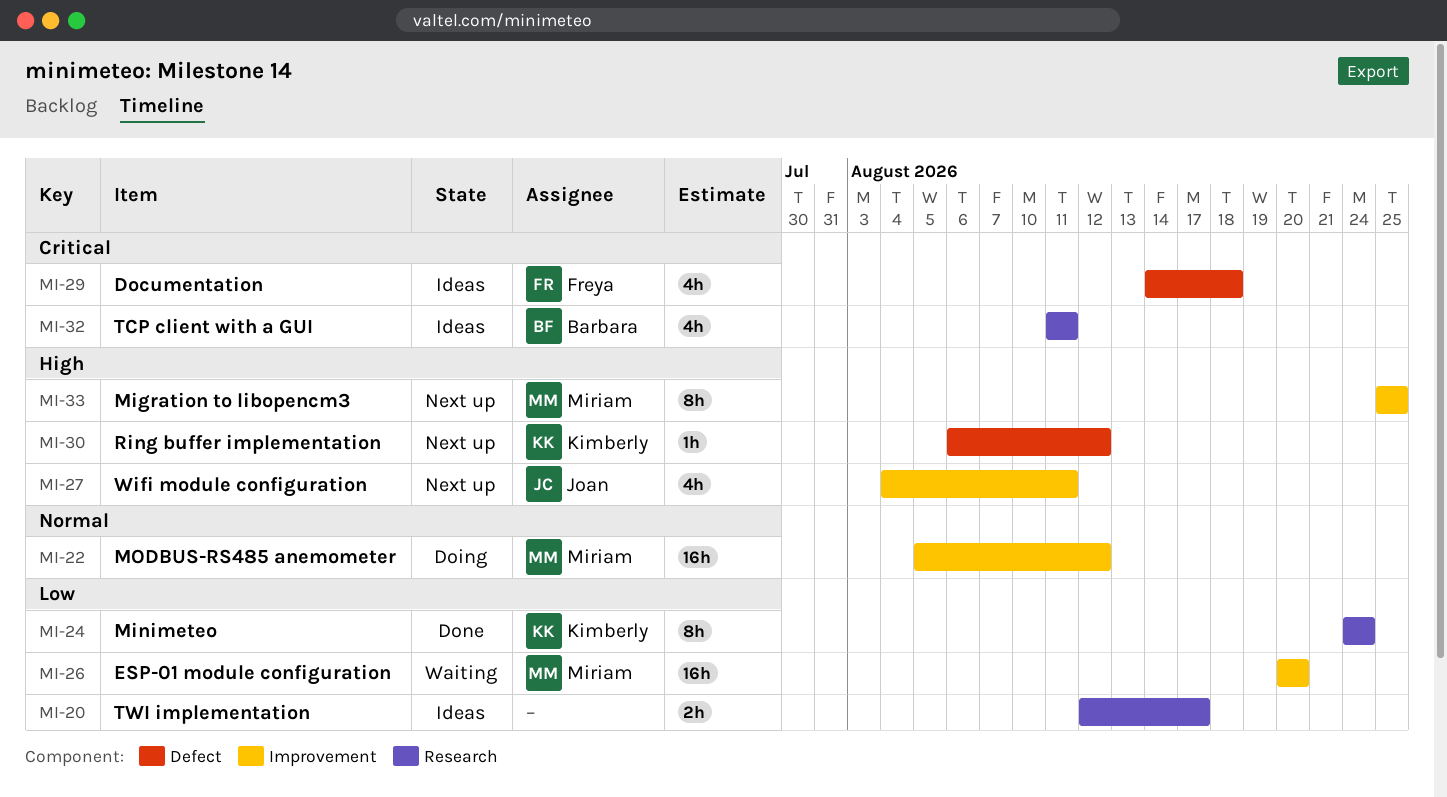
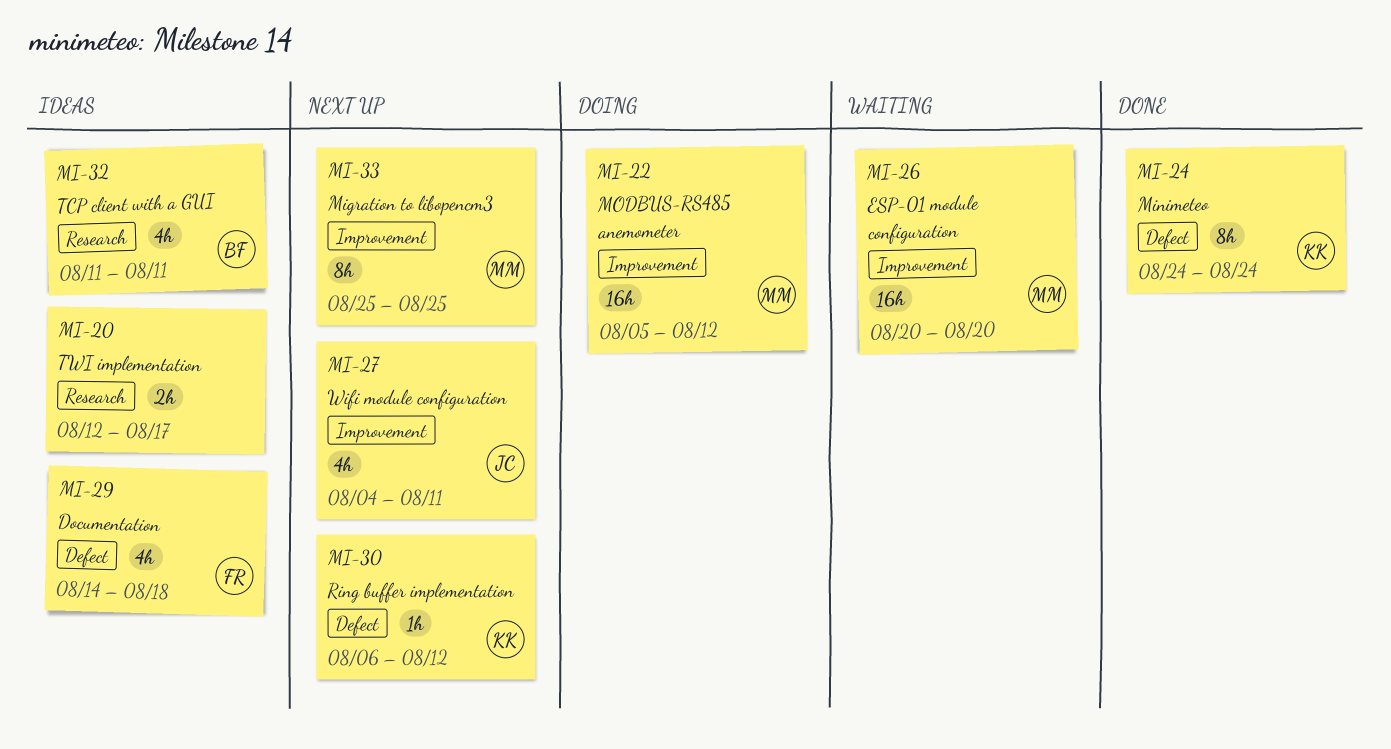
MI-24, label: Research -> Defect

